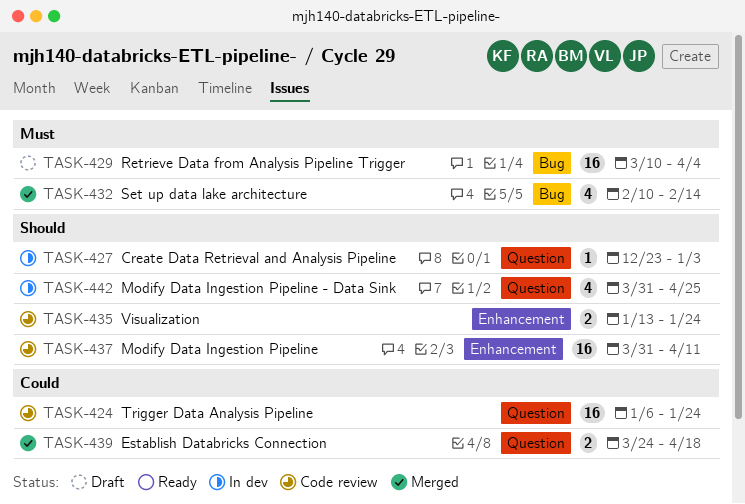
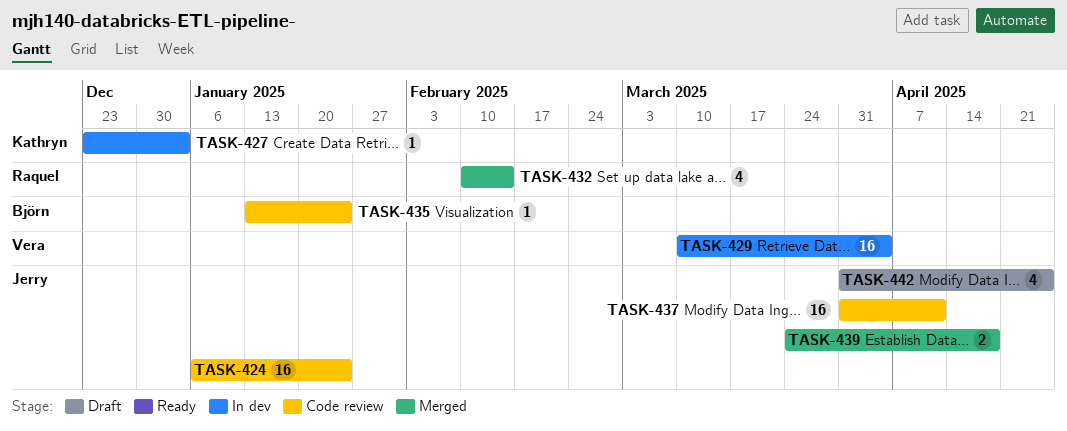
TASK-429, status: Draft -> In dev
TASK-435, estimate: 2 -> 1
TASK-442, status: In dev -> Draft

